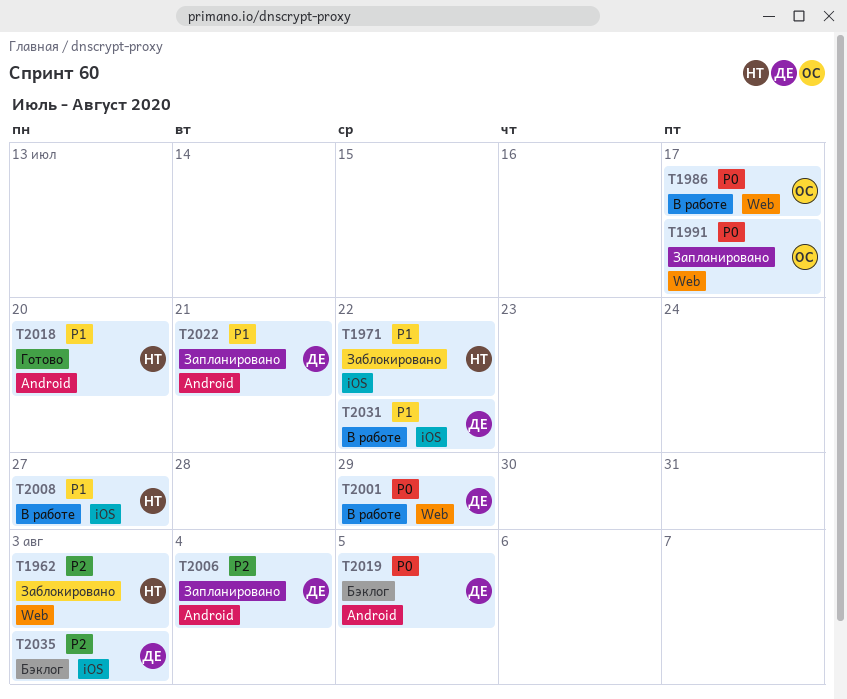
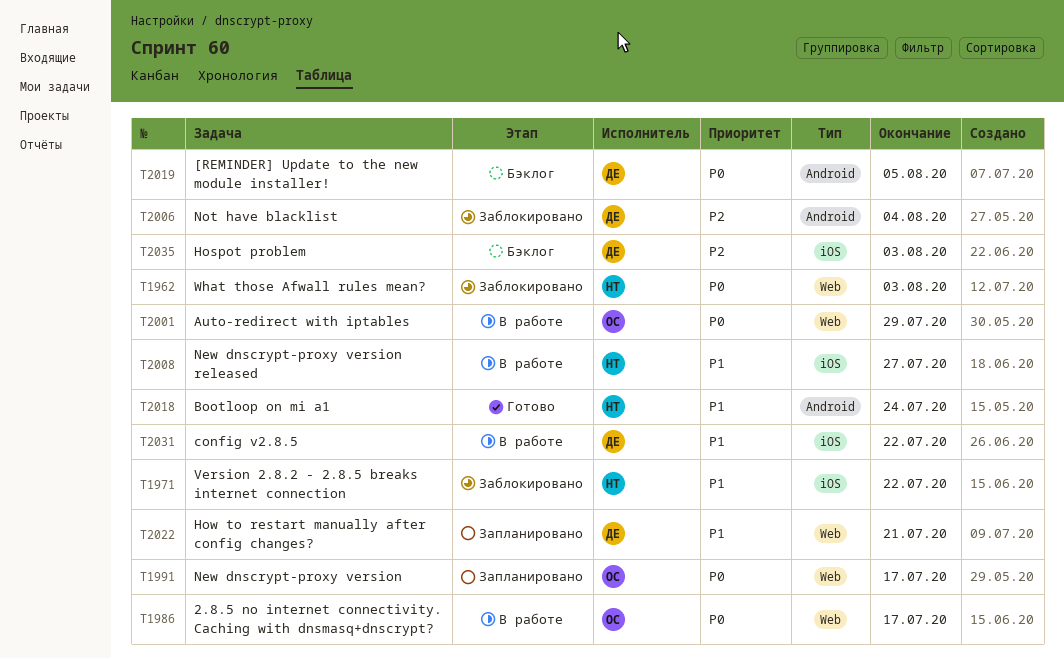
T1962, priority: P2 -> P0
T2001, owner: ДЕ -> ОС
T2006, status: Запланировано -> Заблокировано
T2018, due: Jul 20 -> Jul 24
T2022, label: Android -> Web

